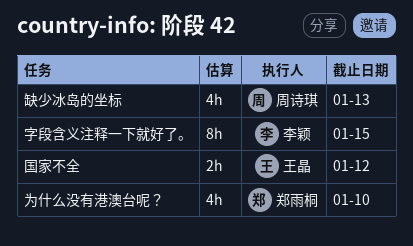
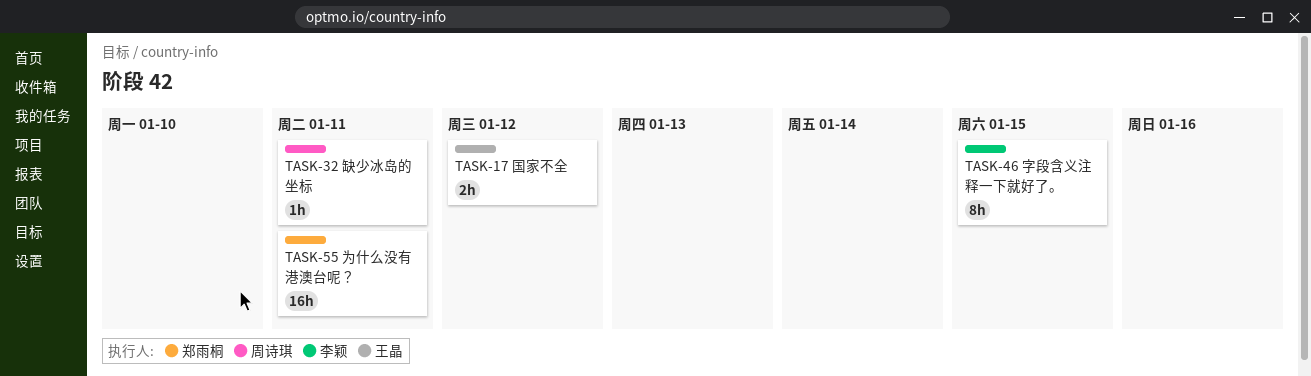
为什么没有港澳台呢？, estimate: 4h -> 16h
为什么没有港澳台呢？, due: Jan 10 -> Jan 11
缺少冰岛的坐标, estimate: 4h -> 1h
缺少冰岛的坐标, due: Jan 13 -> Jan 11

